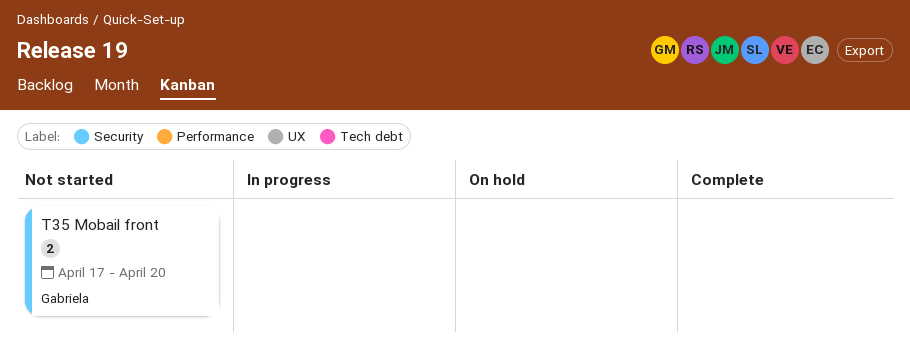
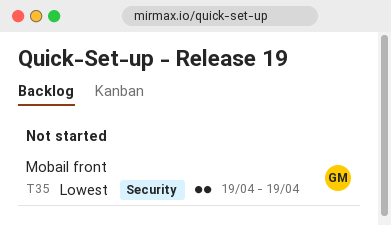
T35, start: Apr 17 -> Apr 19
T35, due: Apr 20 -> Apr 19

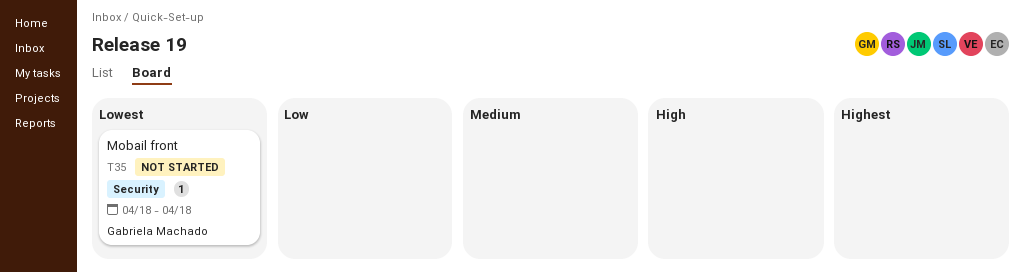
T35, estimate: 2 -> 1
T35, start: Apr 19 -> Apr 18
T35, due: Apr 19 -> Apr 18

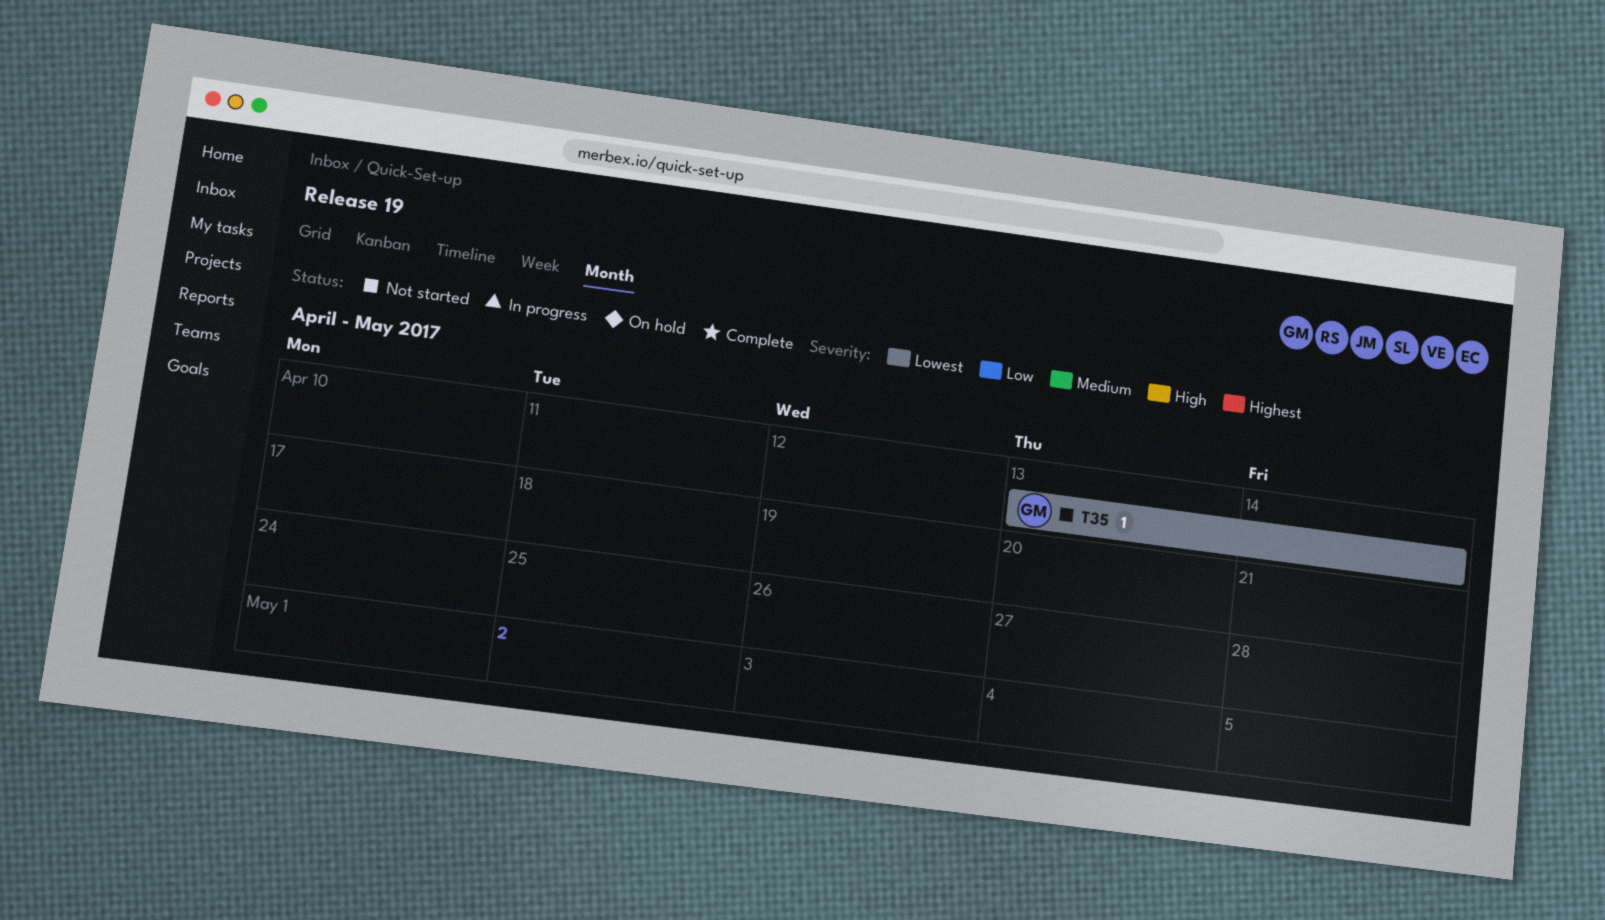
T35, start: Apr 18 -> Apr 13
T35, due: Apr 18 -> Apr 14

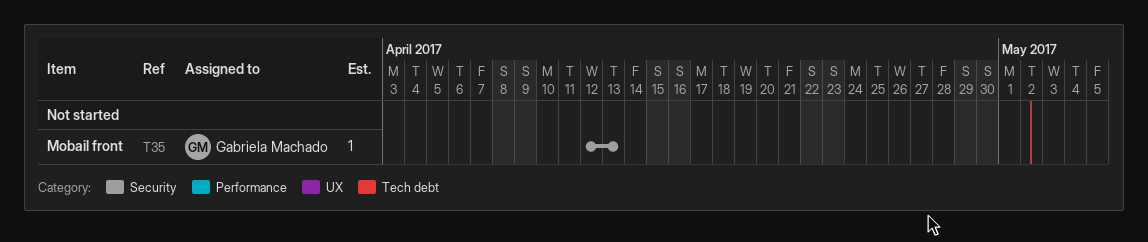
T35, start: Apr 13 -> Apr 12
T35, due: Apr 14 -> Apr 13

